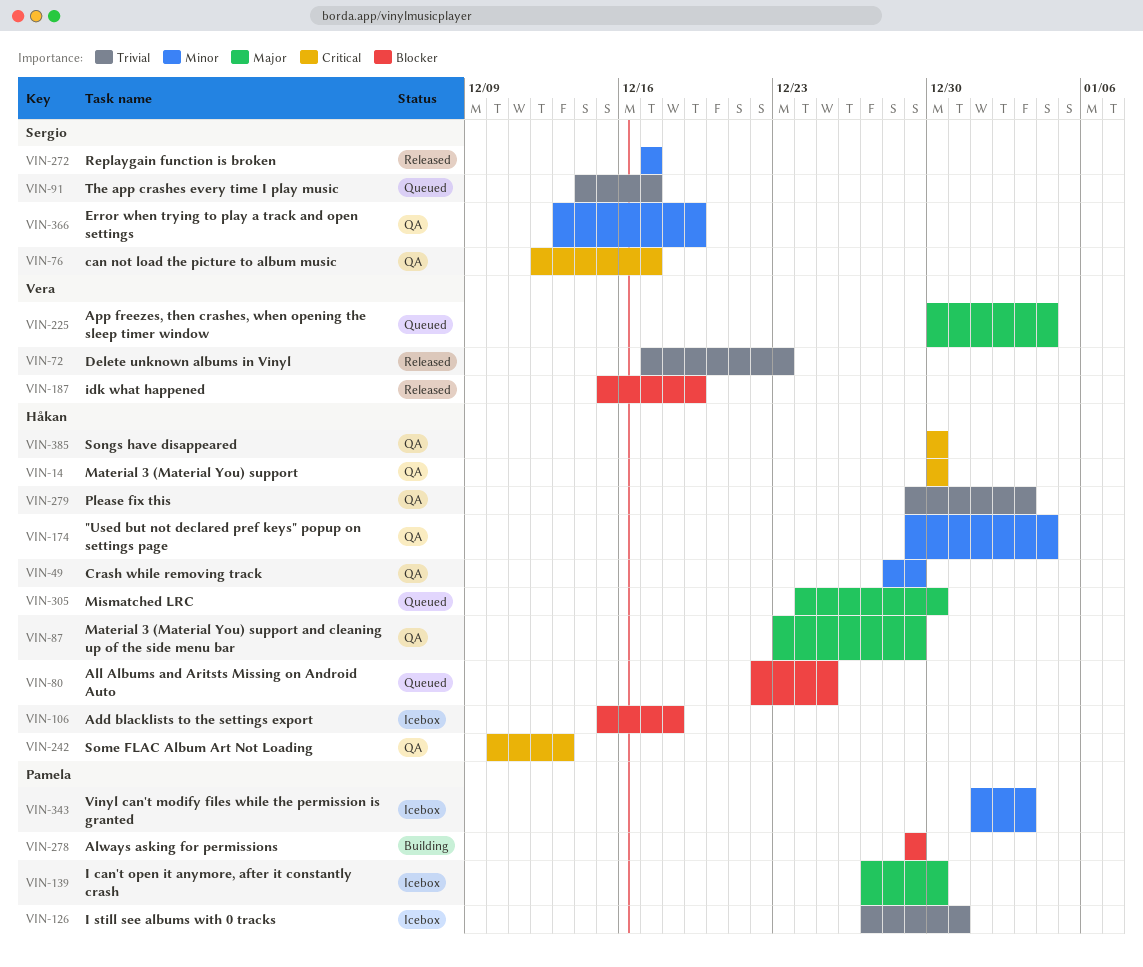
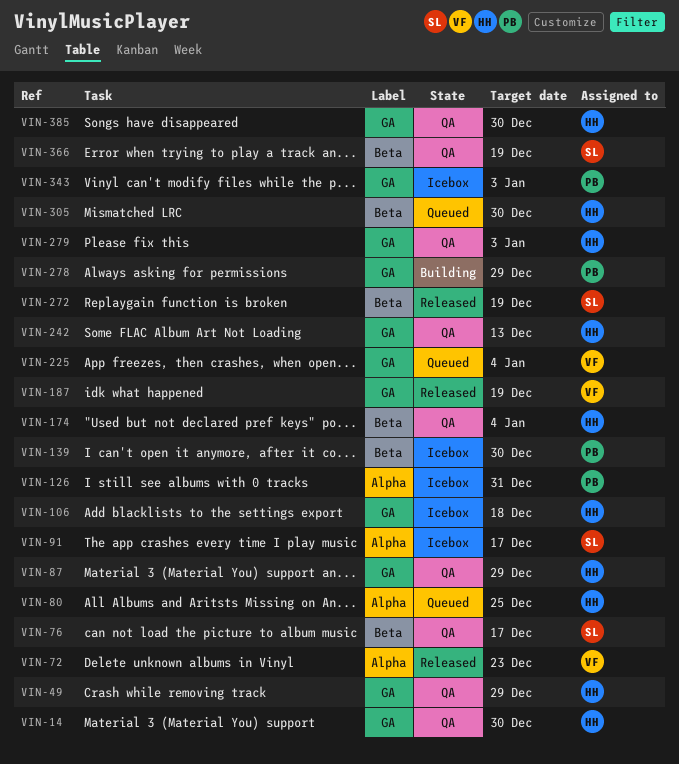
VIN-91, status: Queued -> Icebox
VIN-272, due: Dec 17 -> Dec 19

